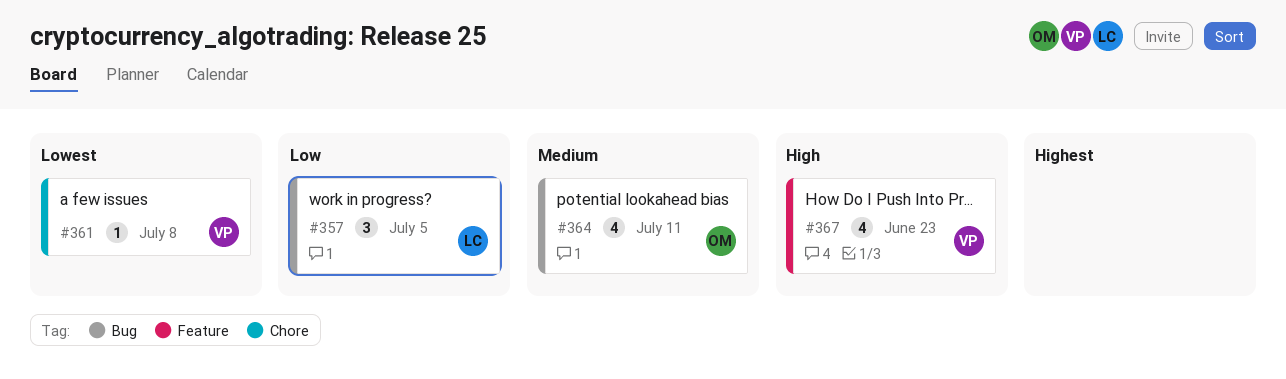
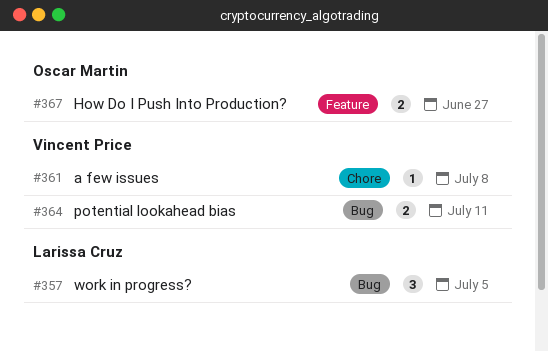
#364, owner: Oscar Martin -> Vincent Price
#364, estimate: 4 -> 2
#367, owner: Vincent Price -> Oscar Martin
#367, estimate: 4 -> 2
#367, due: Jun 23 -> Jun 27

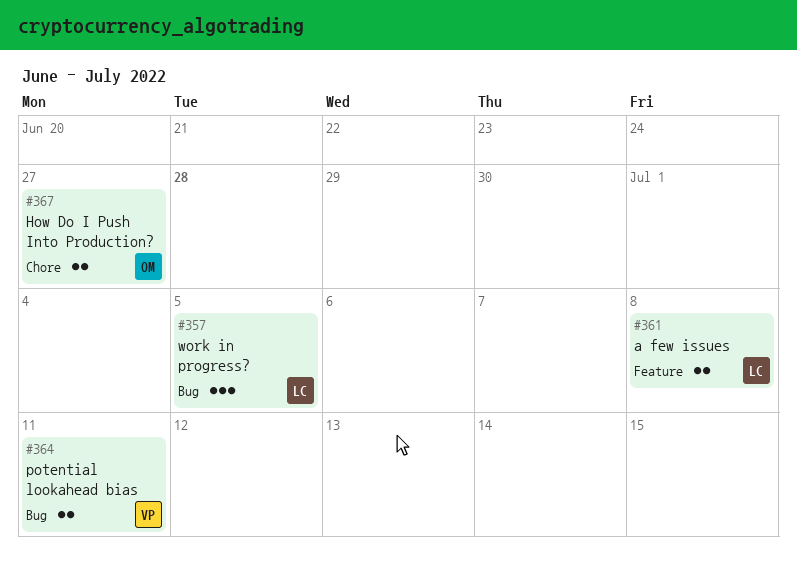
#361, owner: Vincent Price -> Larissa Cruz
#361, label: Chore -> Feature
#361, estimate: 1 -> 2
#367, label: Feature -> Chore

